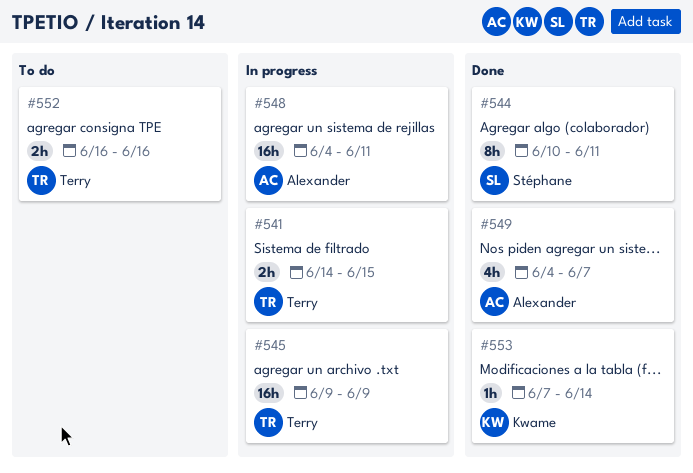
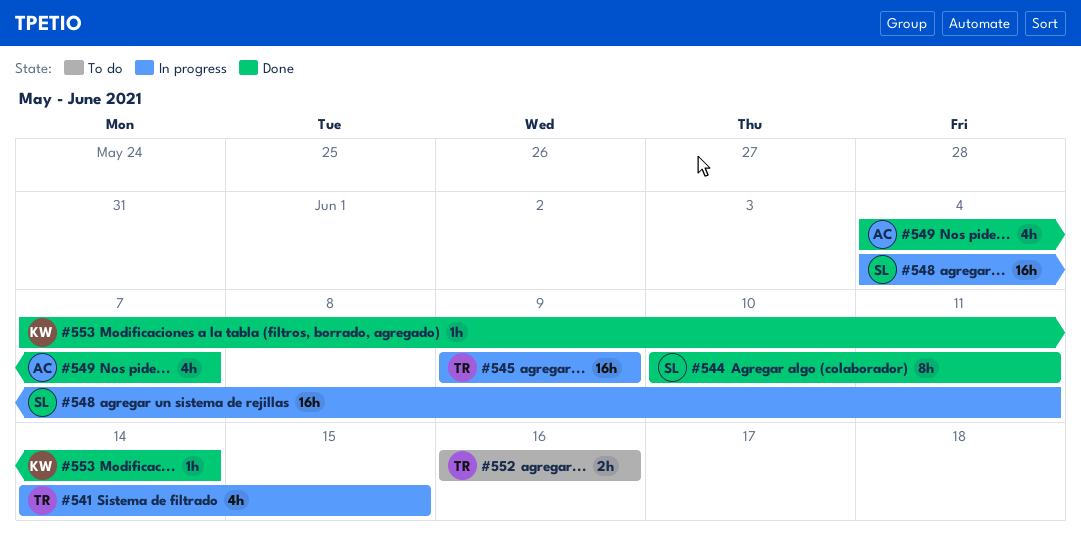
#541, estimate: 2h -> 4h
#548, owner: Alexander -> Stéphane

